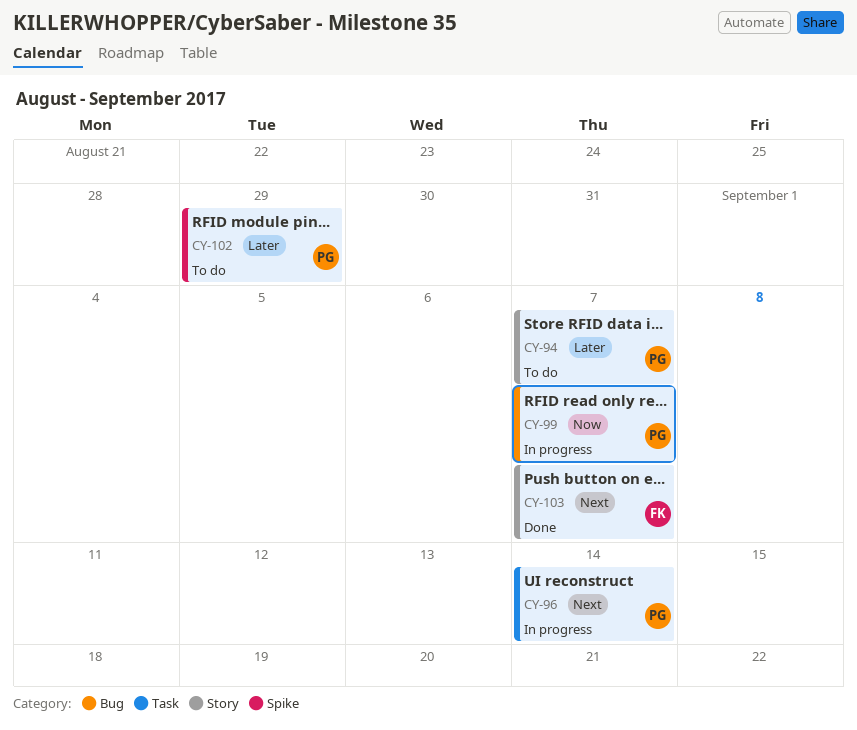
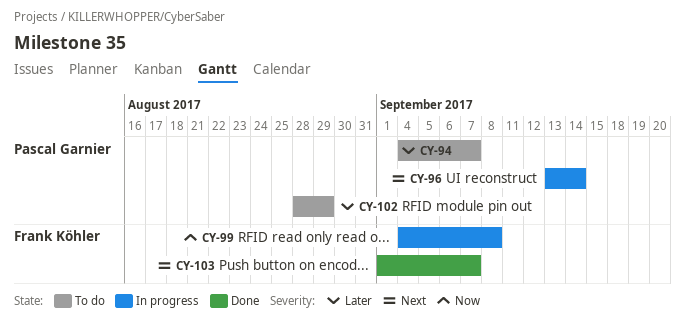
CY-99, owner: Pascal Garnier -> Frank Köhler
CY-99, due: Sep 7 -> Sep 8

